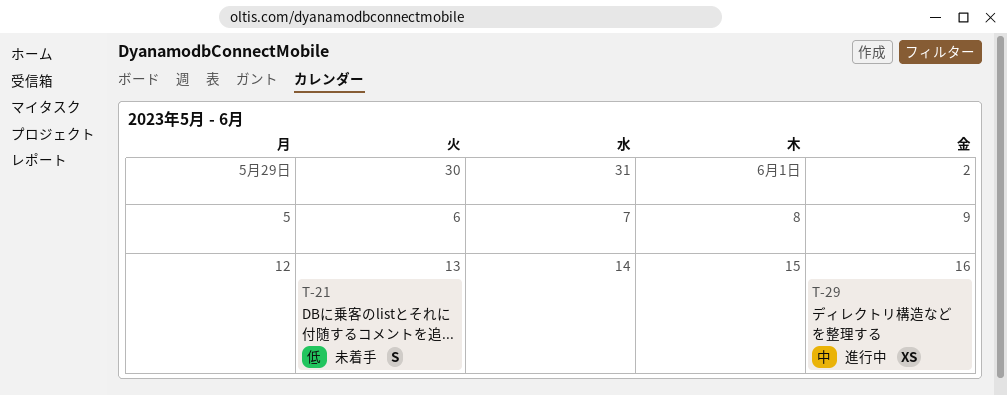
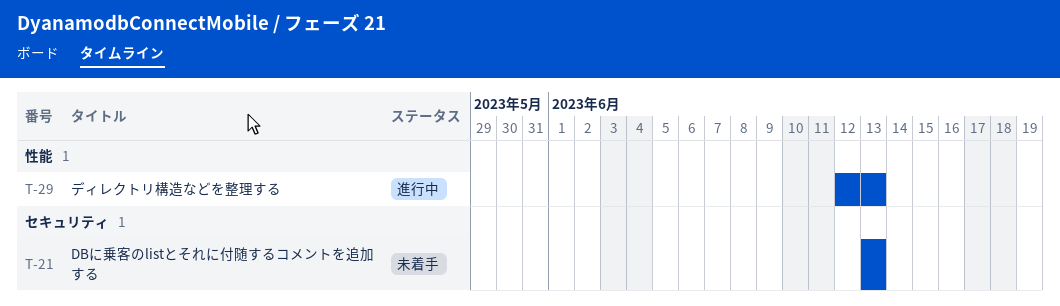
T-29, due: Jun 16 -> Jun 13

